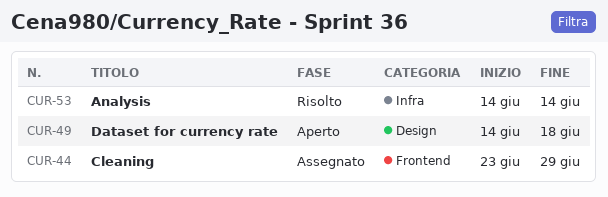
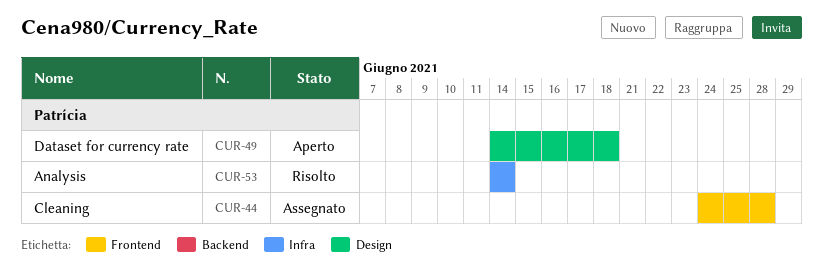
CUR-44, start: Jun 23 -> Jun 24
CUR-44, due: Jun 29 -> Jun 28

